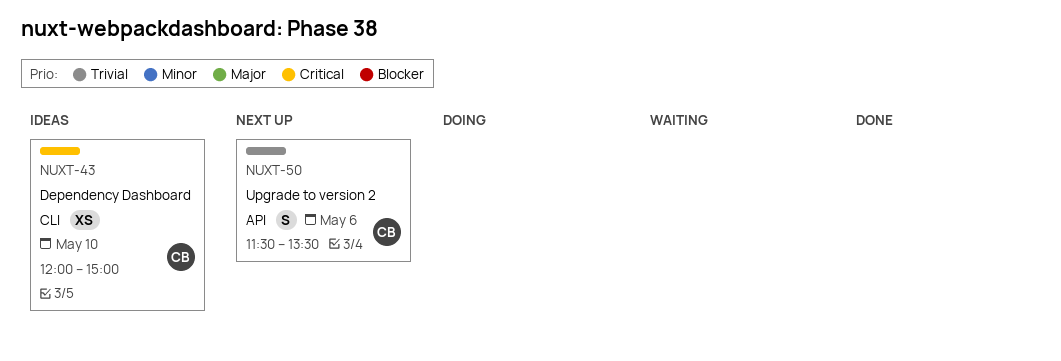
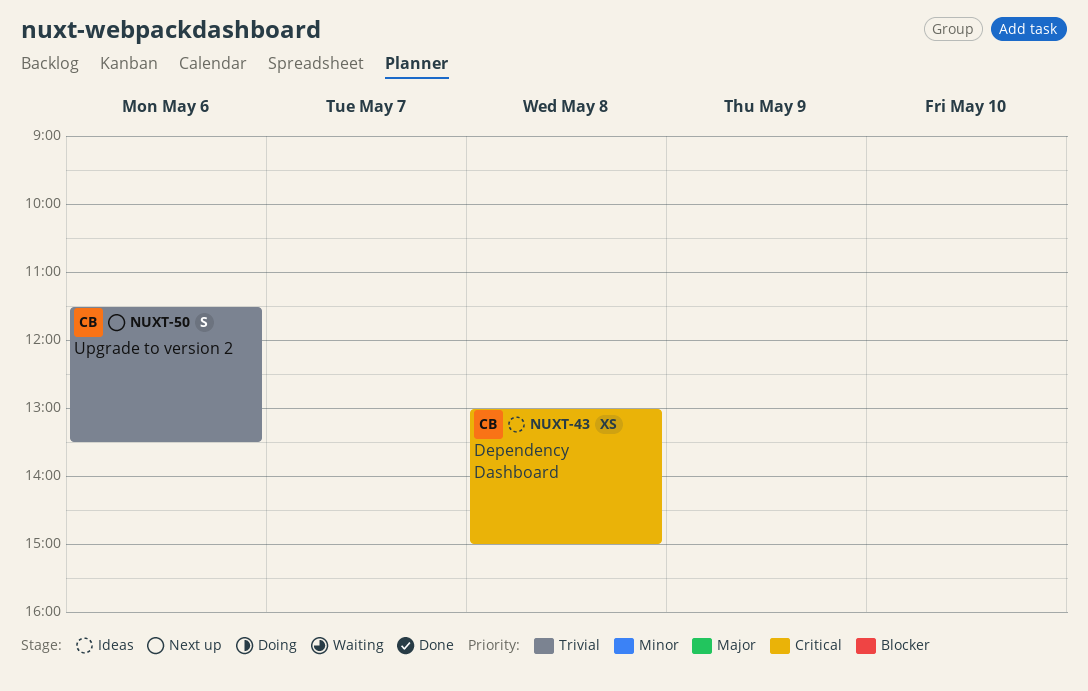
NUXT-43, day: May 10 -> May 8
NUXT-43, begins: 12:00 -> 13:00

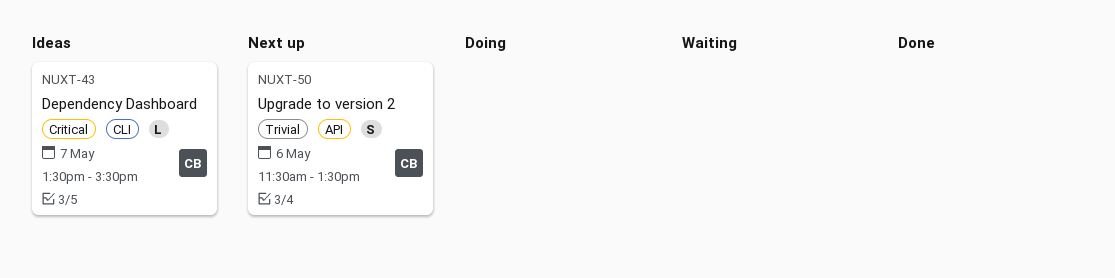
NUXT-43, estimate: XS -> L
NUXT-43, day: May 8 -> May 7
NUXT-43, begins: 13:00 -> 13:30
NUXT-43, ends: 15:00 -> 15:30

